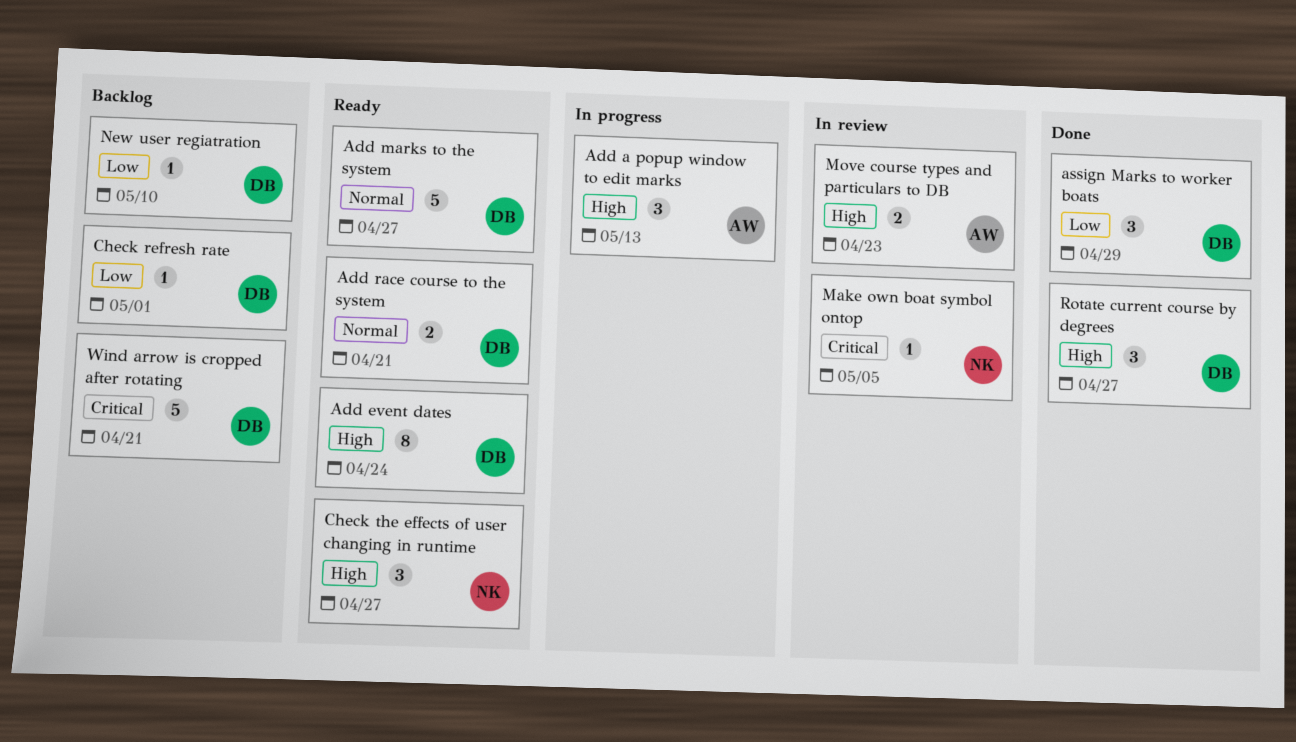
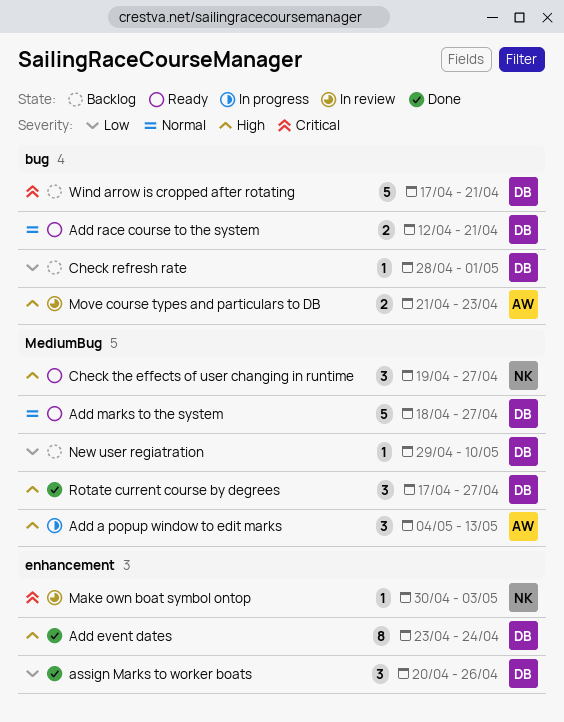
Add event dates, status: Ready -> Done
assign Marks to worker boats, due: Apr 29 -> Apr 26
Make own boat symbol ontop, due: May 5 -> May 3

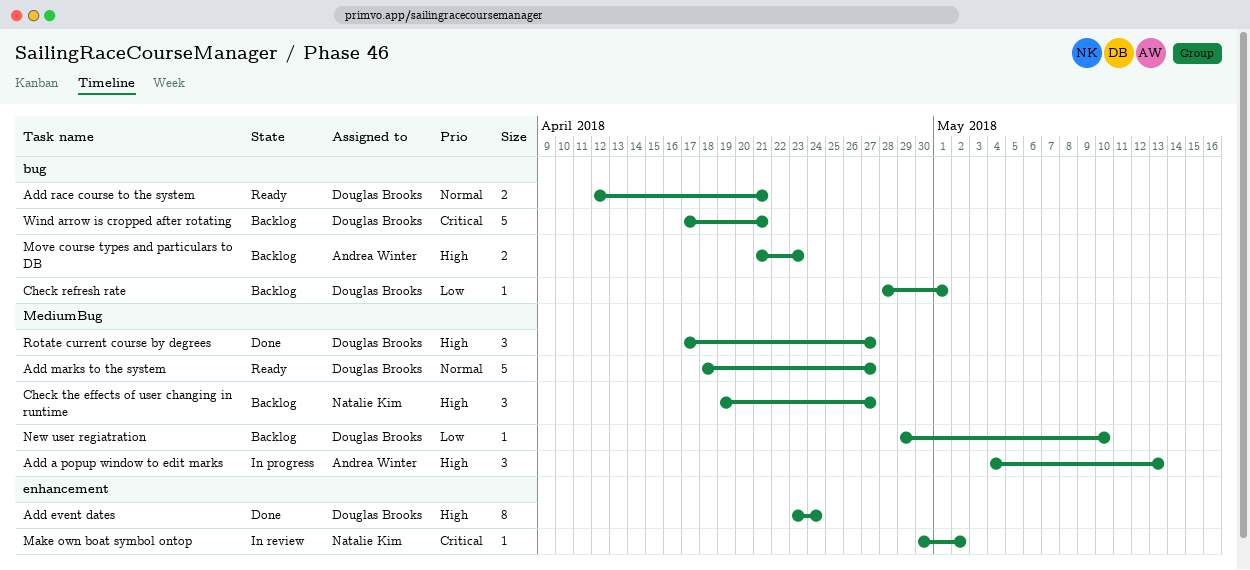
assign Marks to worker boats: present -> none
Check the effects of user changing in runtime, status: Ready -> Backlog
Make own boat symbol ontop, due: May 3 -> May 2
Move course types and particulars to DB, status: In review -> Backlog

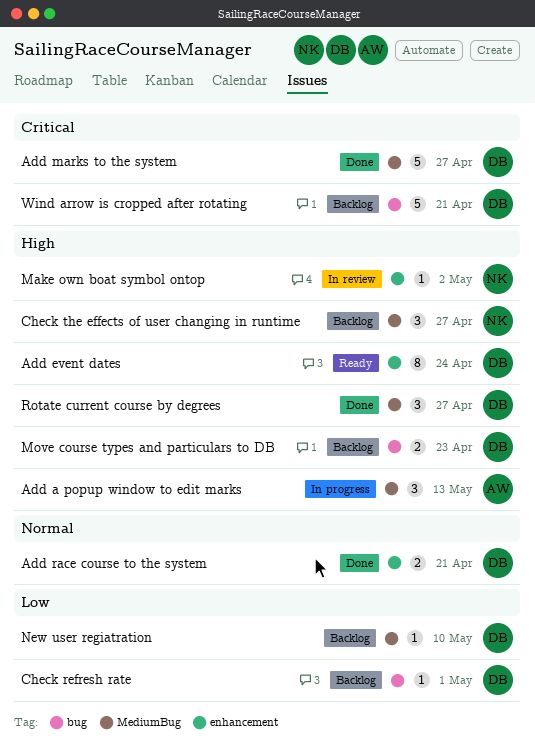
Add event dates, status: Done -> Ready
Add marks to the system, status: Ready -> Done
Add marks to the system, priority: Normal -> Critical
Add race course to the system, status: Ready -> Done
Add race course to the system, label: bug -> enhancement
Make own boat symbol ontop, priority: Critical -> High
Move course types and particulars to DB, owner: Andrea Winter -> Douglas Brooks

